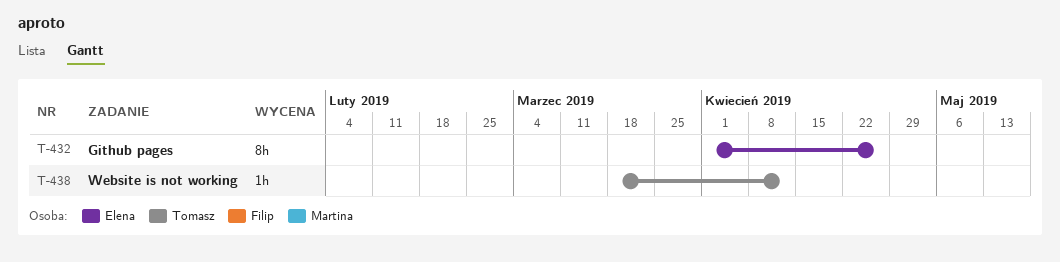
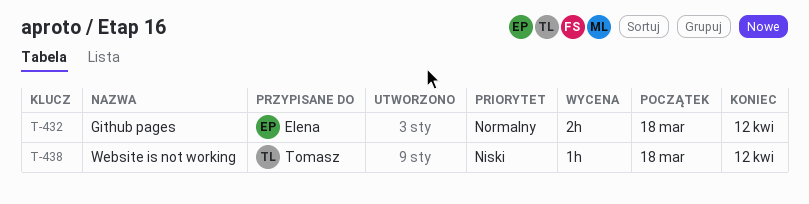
T-432, estimate: 8h -> 2h
T-432, start: Apr 1 -> Mar 18
T-432, due: Apr 26 -> Apr 12

